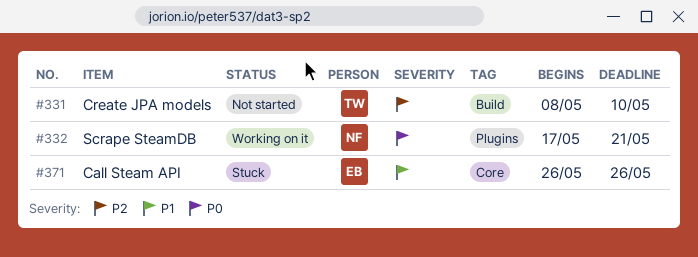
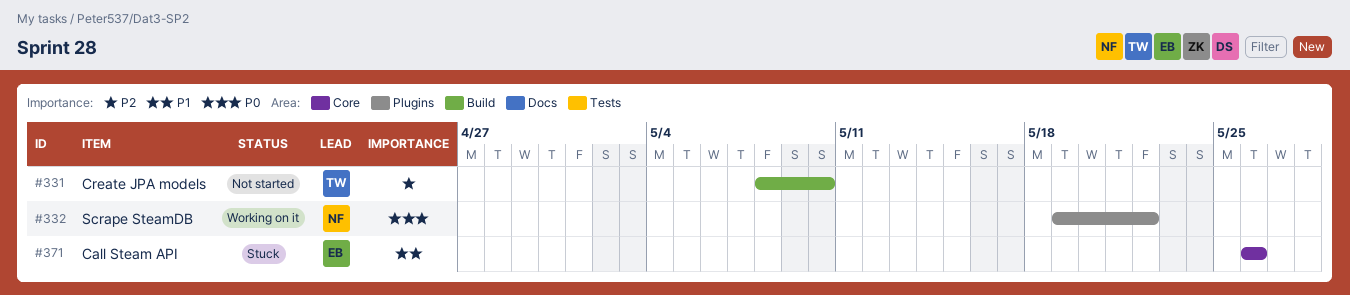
#332, start: May 17 -> May 19
#332, due: May 21 -> May 22

